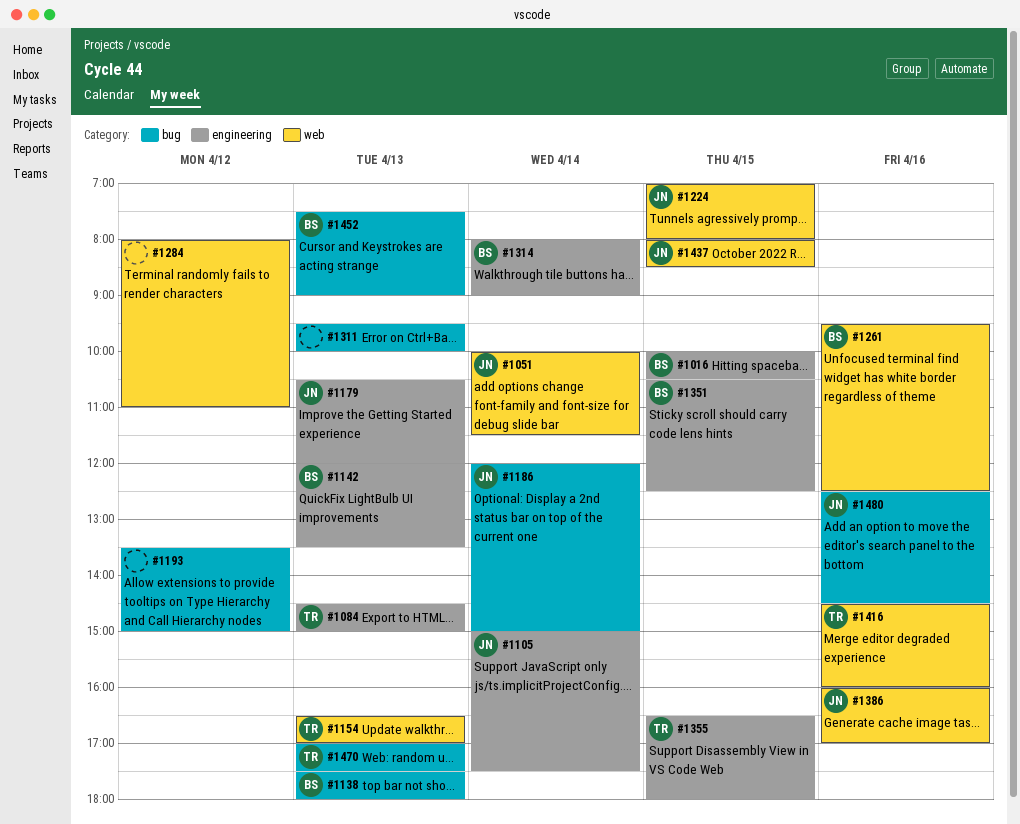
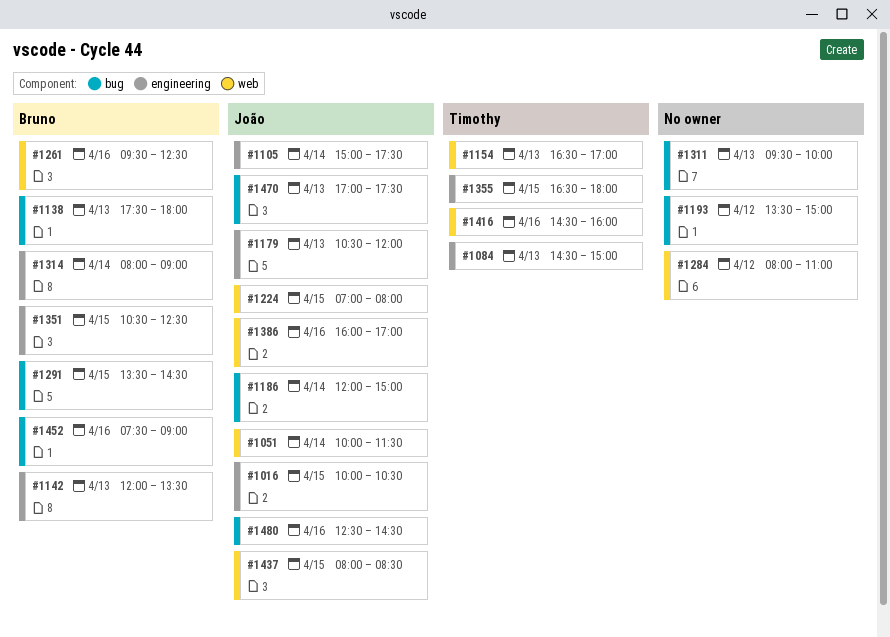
#1016, owner: Bruno -> João
#1291: none -> present
#1452, day: Apr 13 -> Apr 16
#1470, owner: Timothy -> João

